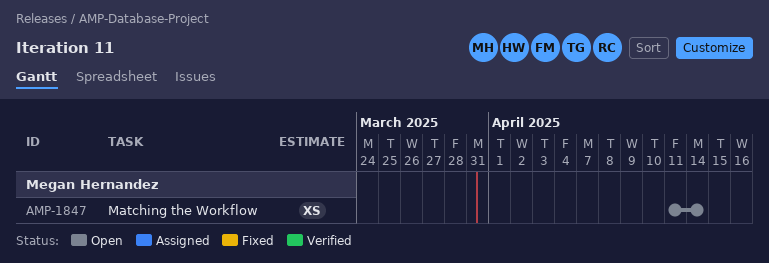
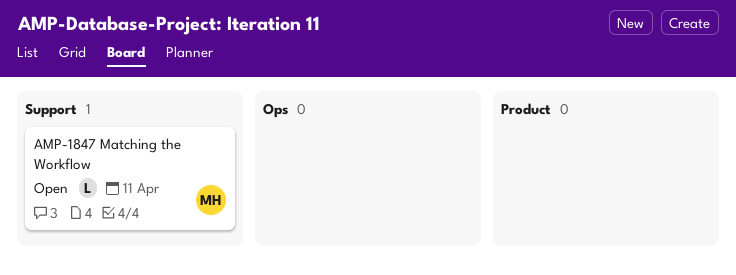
AMP-1847, estimate: XS -> L
AMP-1847, due: Apr 14 -> Apr 11

